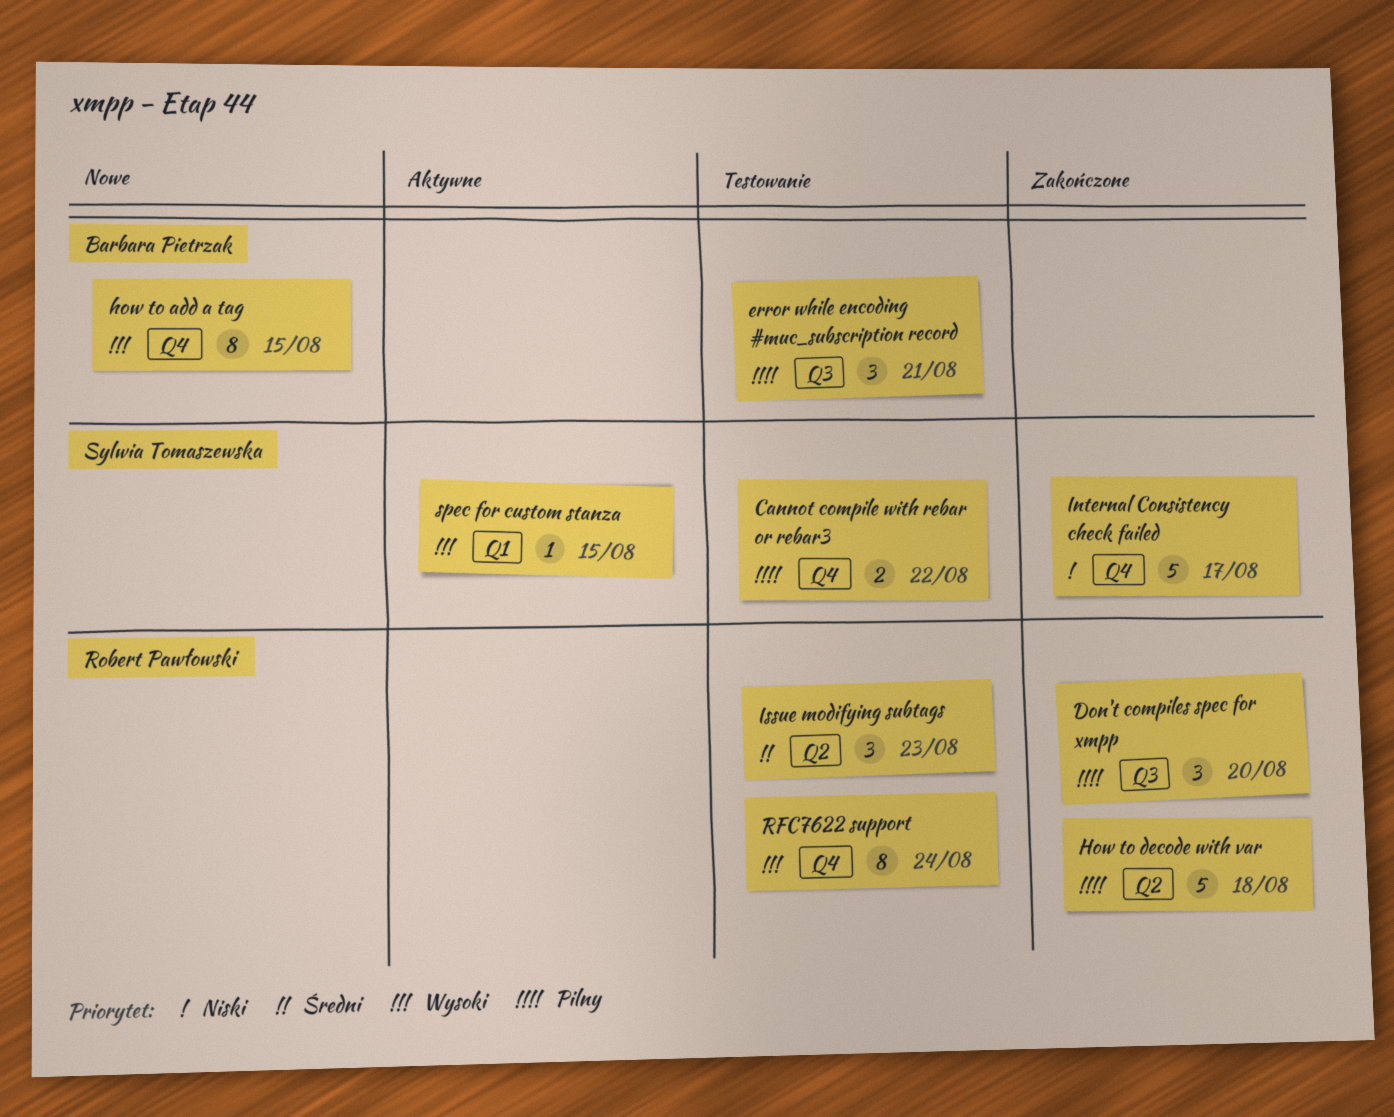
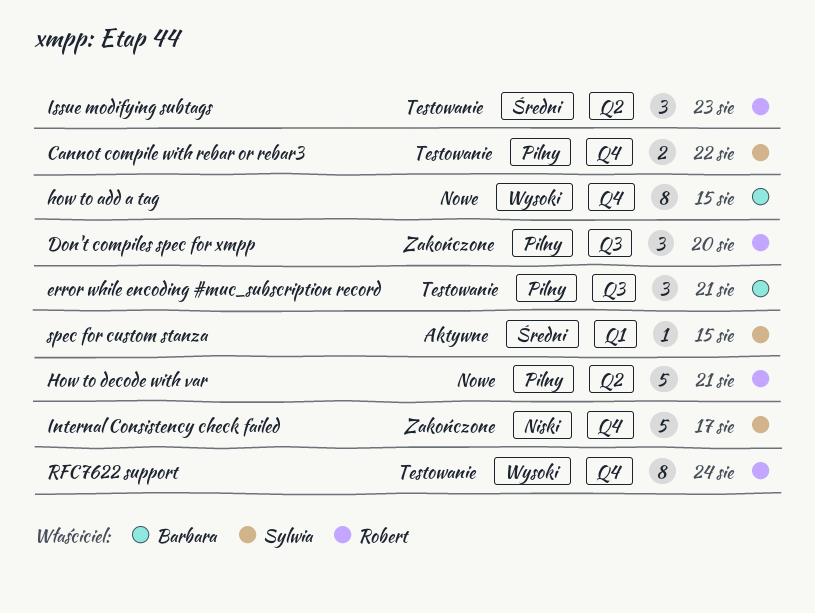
How to decode with var, status: Zakończone -> Nowe
How to decode with var, due: Aug 18 -> Aug 21
spec for custom stanza, priority: Wysoki -> Średni

